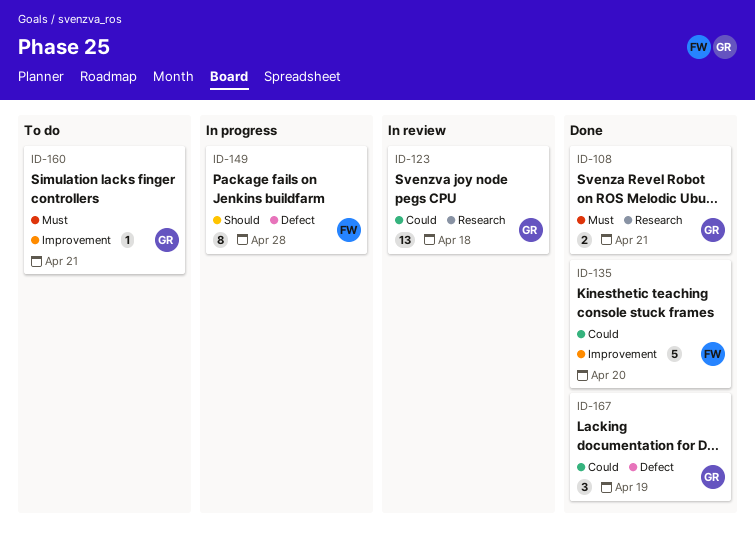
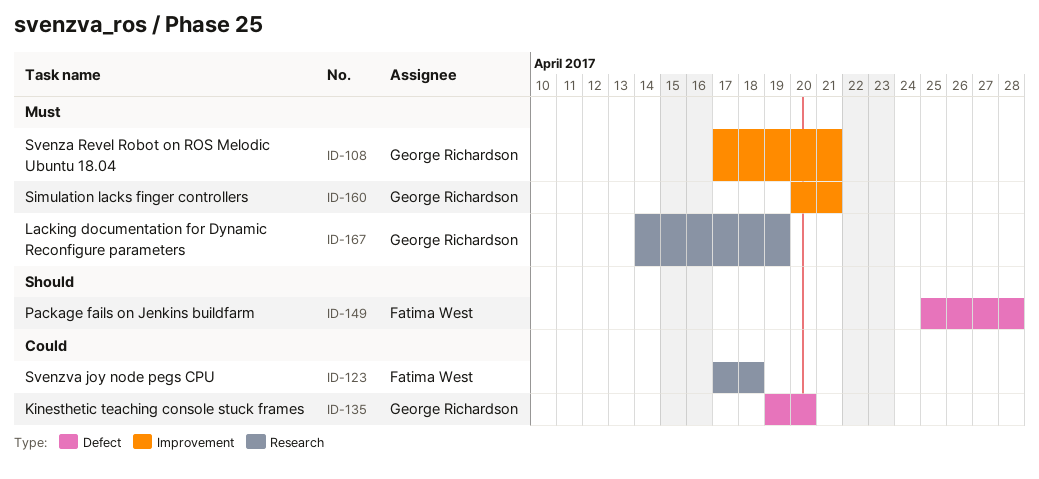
ID-108, label: Research -> Improvement
ID-123, owner: George Richardson -> Fatima West
ID-135, owner: Fatima West -> George Richardson
ID-135, label: Improvement -> Defect
ID-167, priority: Could -> Must
ID-167, label: Defect -> Research

